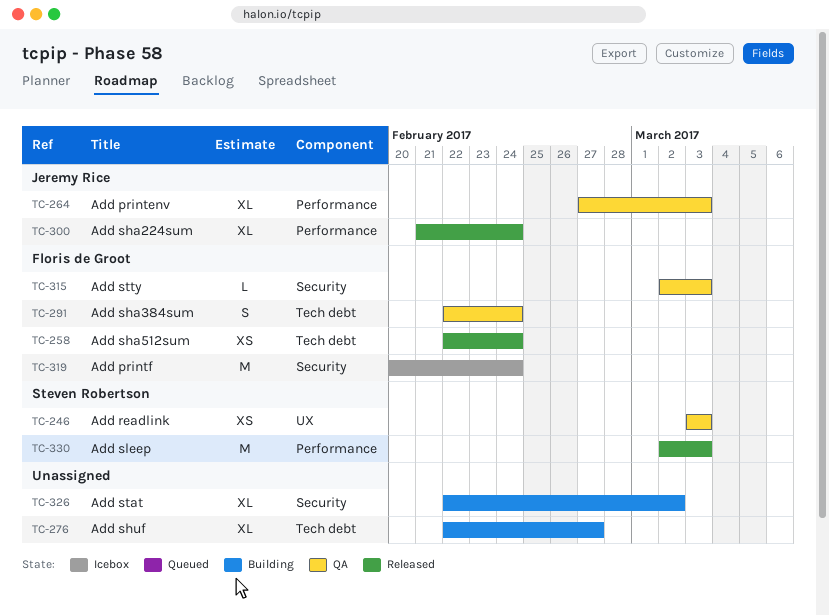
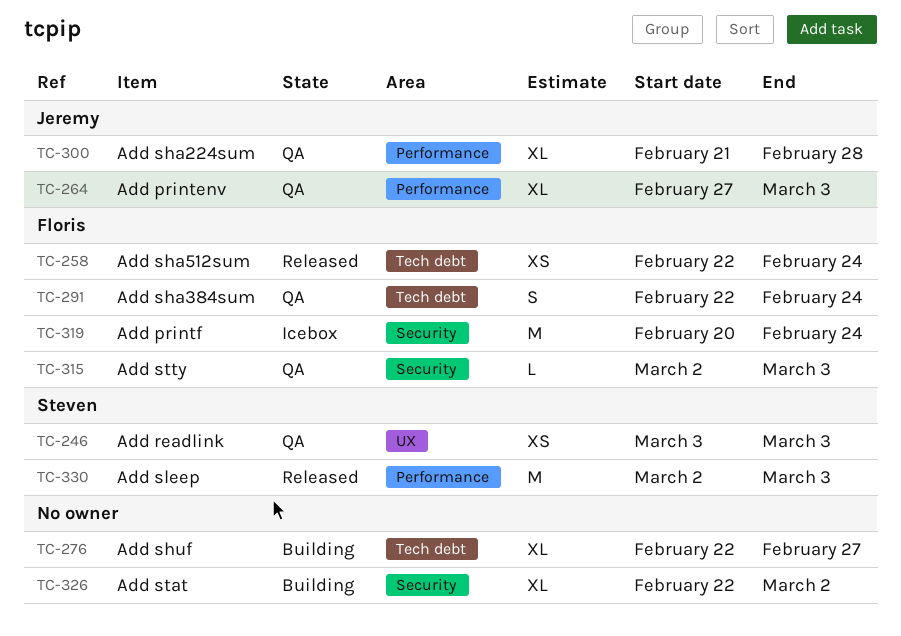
TC-300, status: Released -> QA
TC-300, due: Feb 24 -> Feb 28

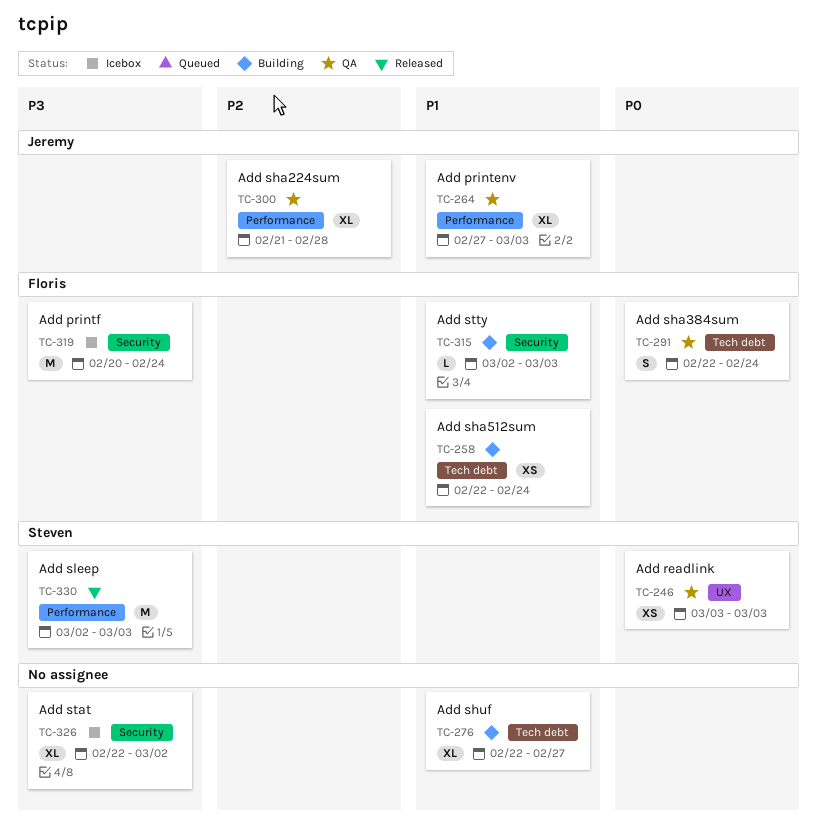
TC-258, status: Released -> Building
TC-315, status: QA -> Building
TC-326, status: Building -> Icebox

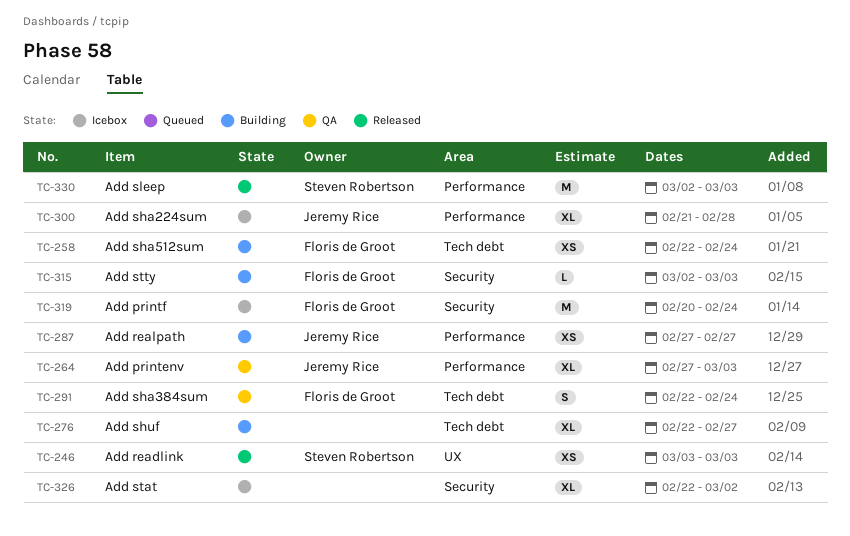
TC-246, status: QA -> Released
TC-287: none -> present
TC-300, status: QA -> Icebox

